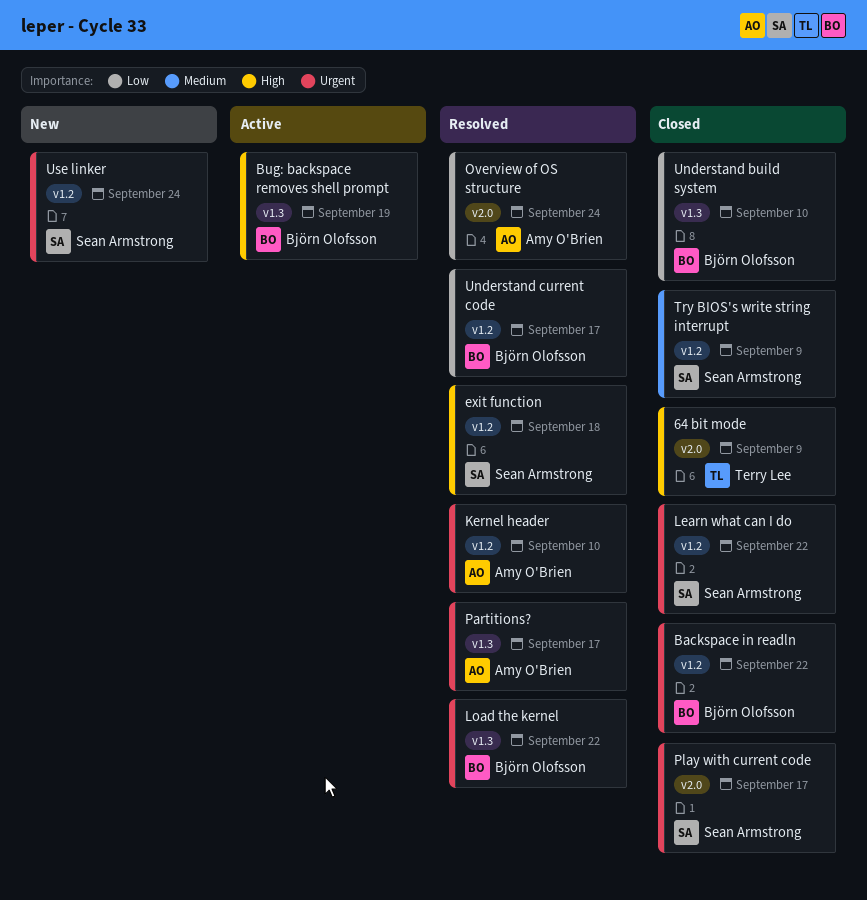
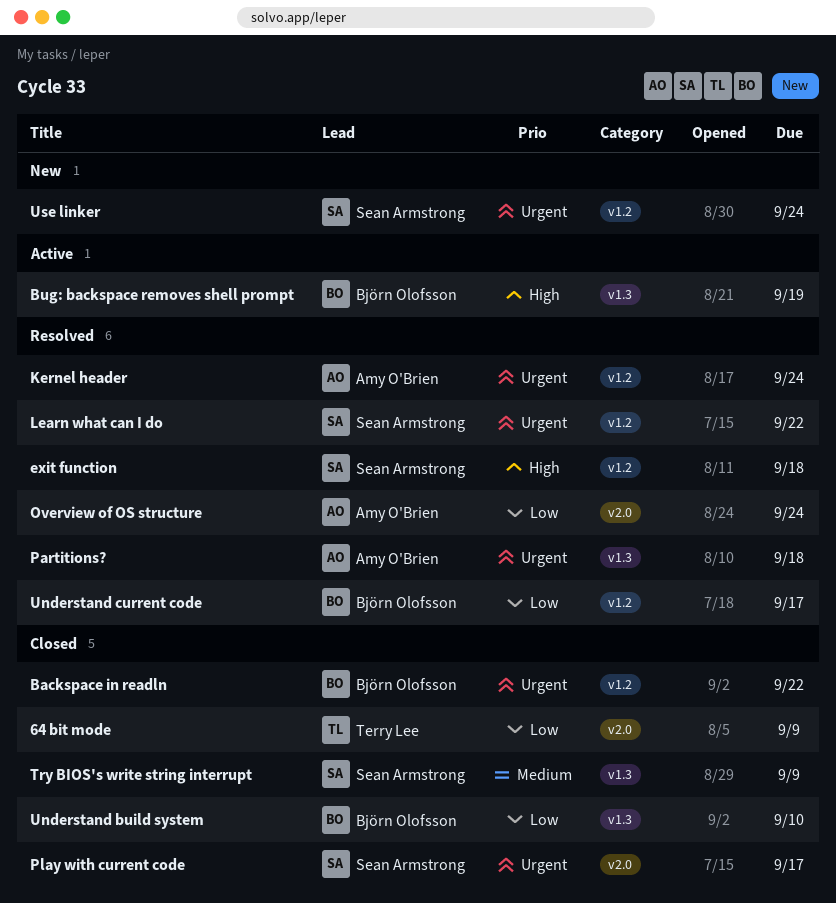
64 bit mode, priority: High -> Low
Kernel header, due: Sep 10 -> Sep 24
Learn what can I do, status: Closed -> Resolved
Load the kernel: present -> none
Partitions?, due: Sep 17 -> Sep 18
Try BIOS's write string interrupt, label: v1.2 -> v1.3

